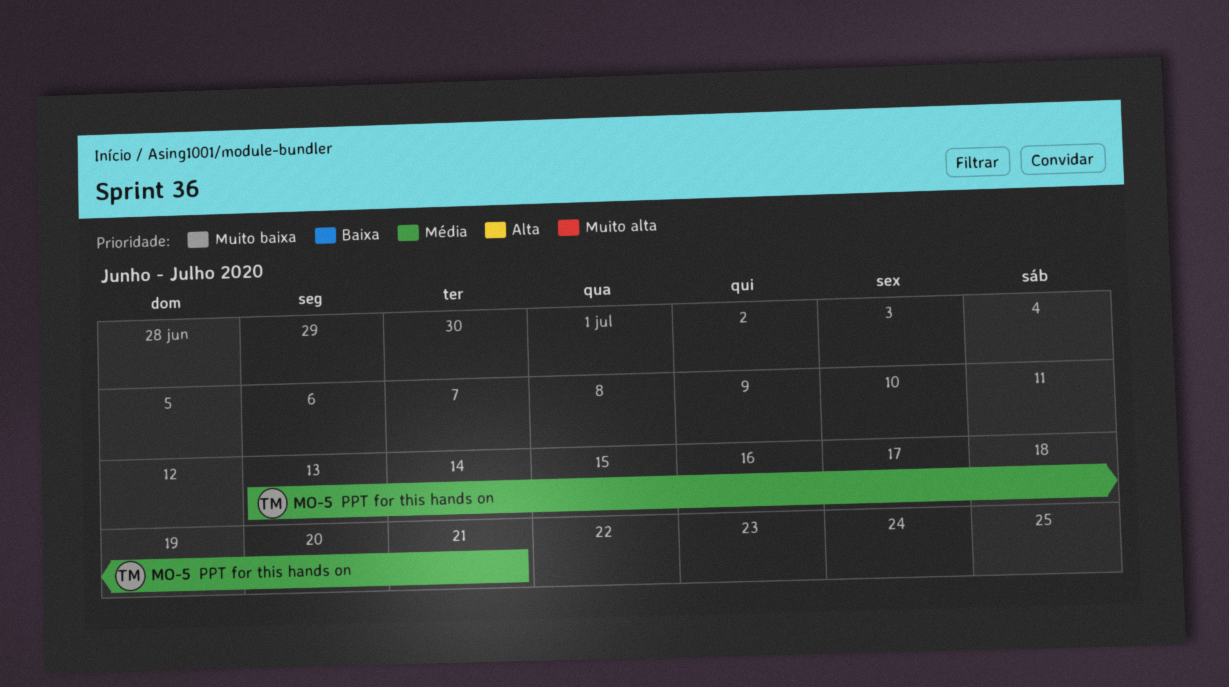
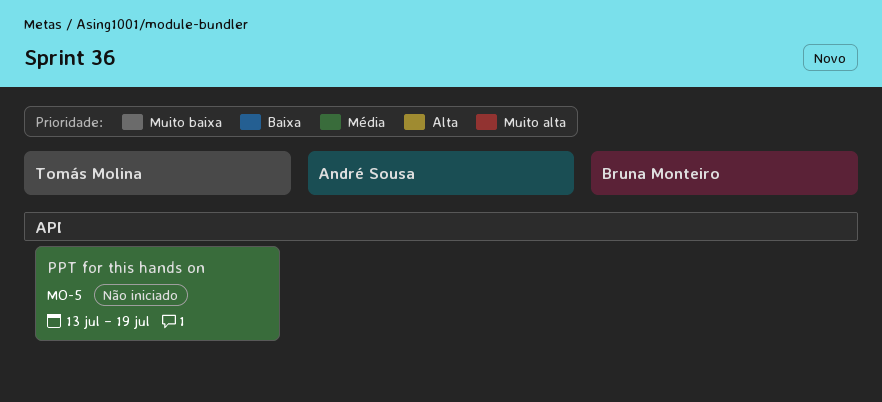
MO-5, due: Jul 21 -> Jul 19

